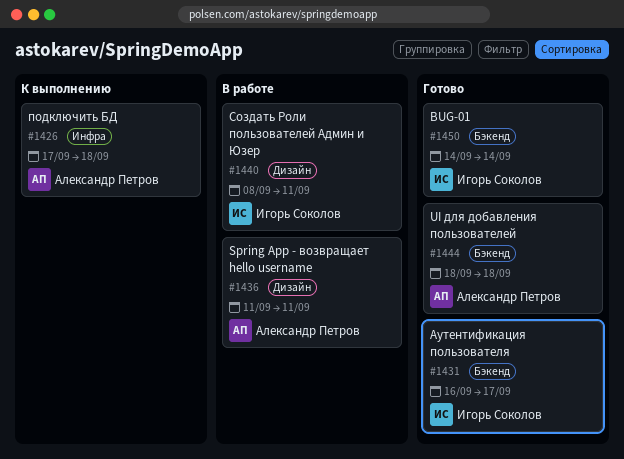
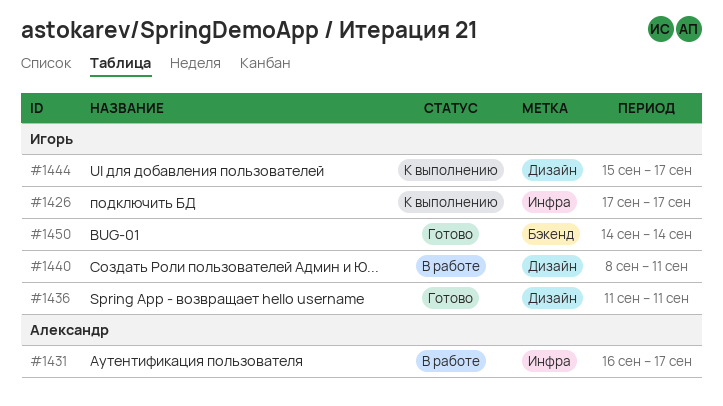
#1426, owner: Александр Петров -> Игорь Соколов
#1426, due: Sep 18 -> Sep 17
#1431, status: Готово -> В работе
#1431, owner: Игорь Соколов -> Александр Петров
#1431, label: Бэкенд -> Инфра
#1436, status: В работе -> Готово
#1436, owner: Александр Петров -> Игорь Соколов
#1444, status: Готово -> К выполнению
#1444, owner: Александр Петров -> Игорь Соколов
#1444, label: Бэкенд -> Дизайн
#1444, start: Sep 18 -> Sep 15
#1444, due: Sep 18 -> Sep 17

